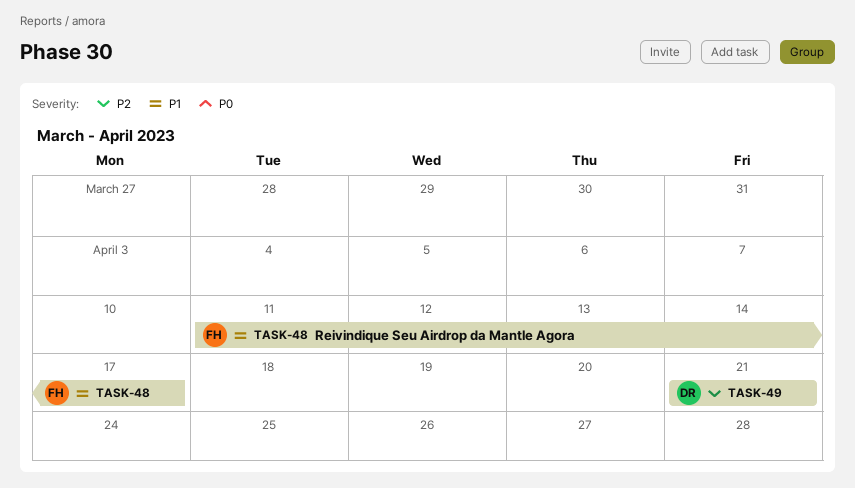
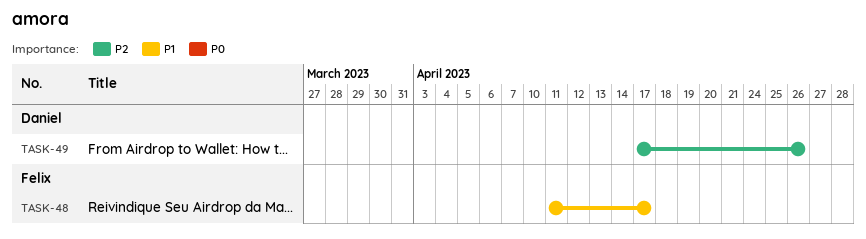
TASK-49, start: Apr 21 -> Apr 17
TASK-49, due: Apr 21 -> Apr 26

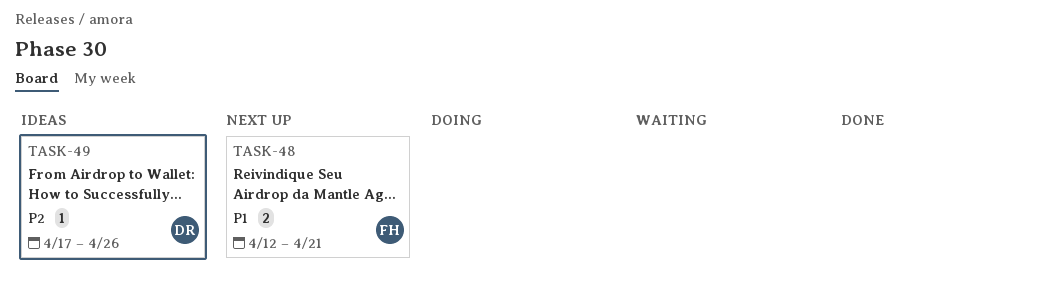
TASK-48, start: Apr 11 -> Apr 12
TASK-48, due: Apr 17 -> Apr 21

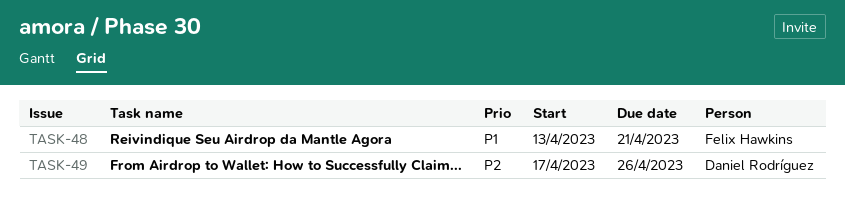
TASK-48, start: Apr 12 -> Apr 13

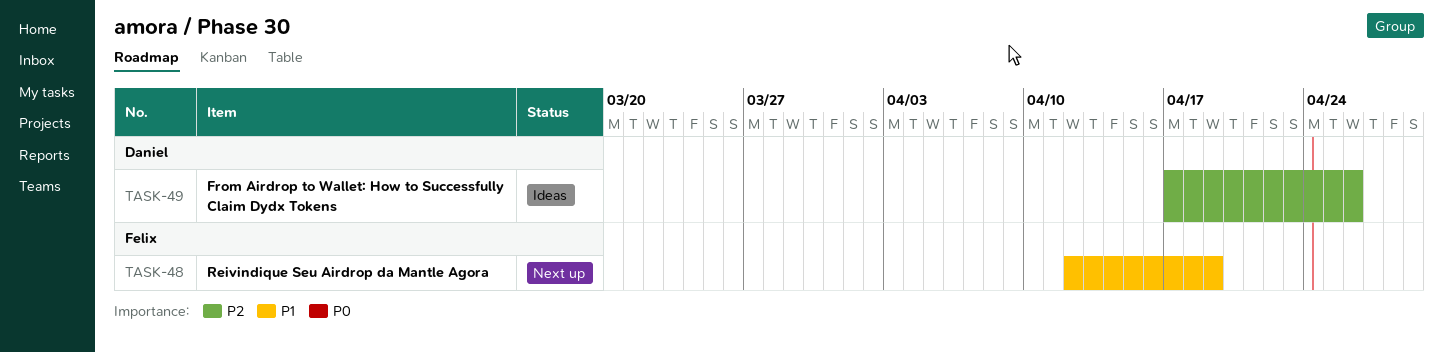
TASK-48, start: Apr 13 -> Apr 12
TASK-48, due: Apr 21 -> Apr 19

